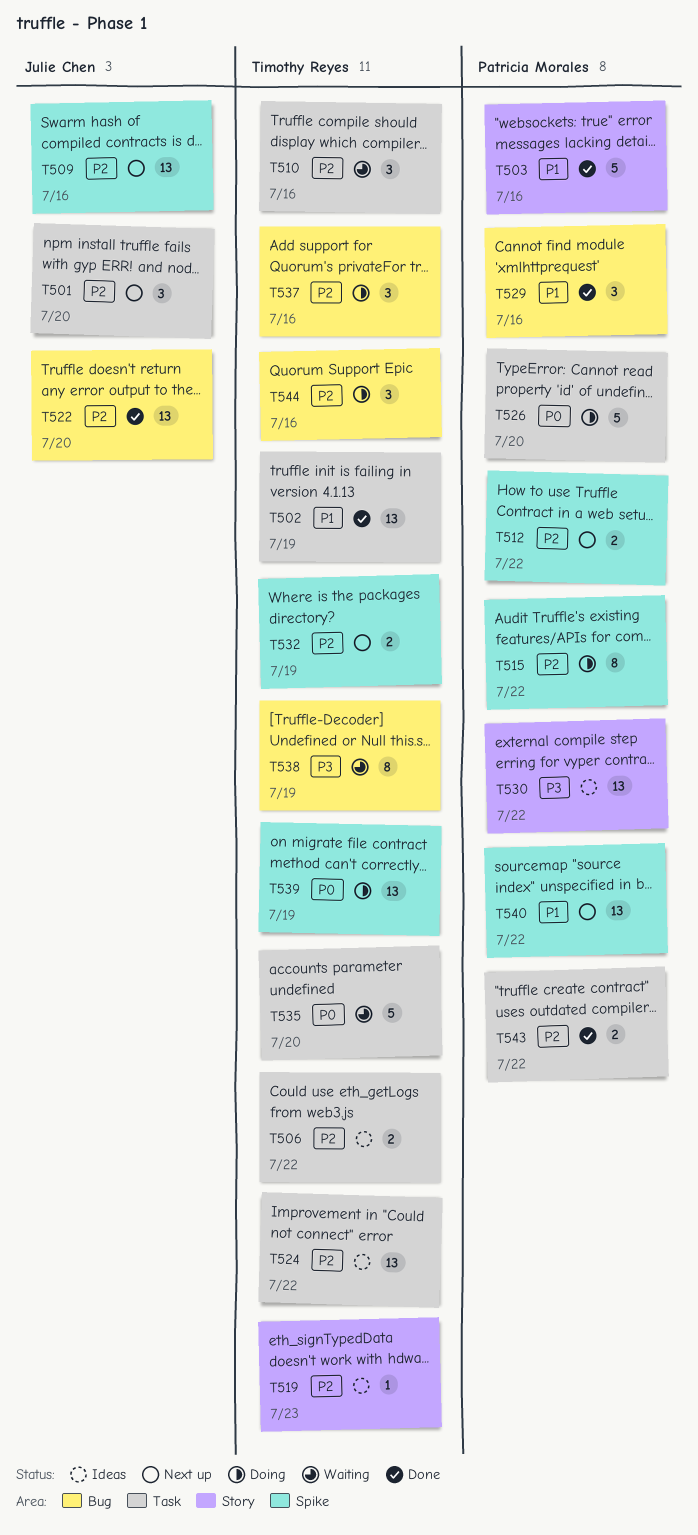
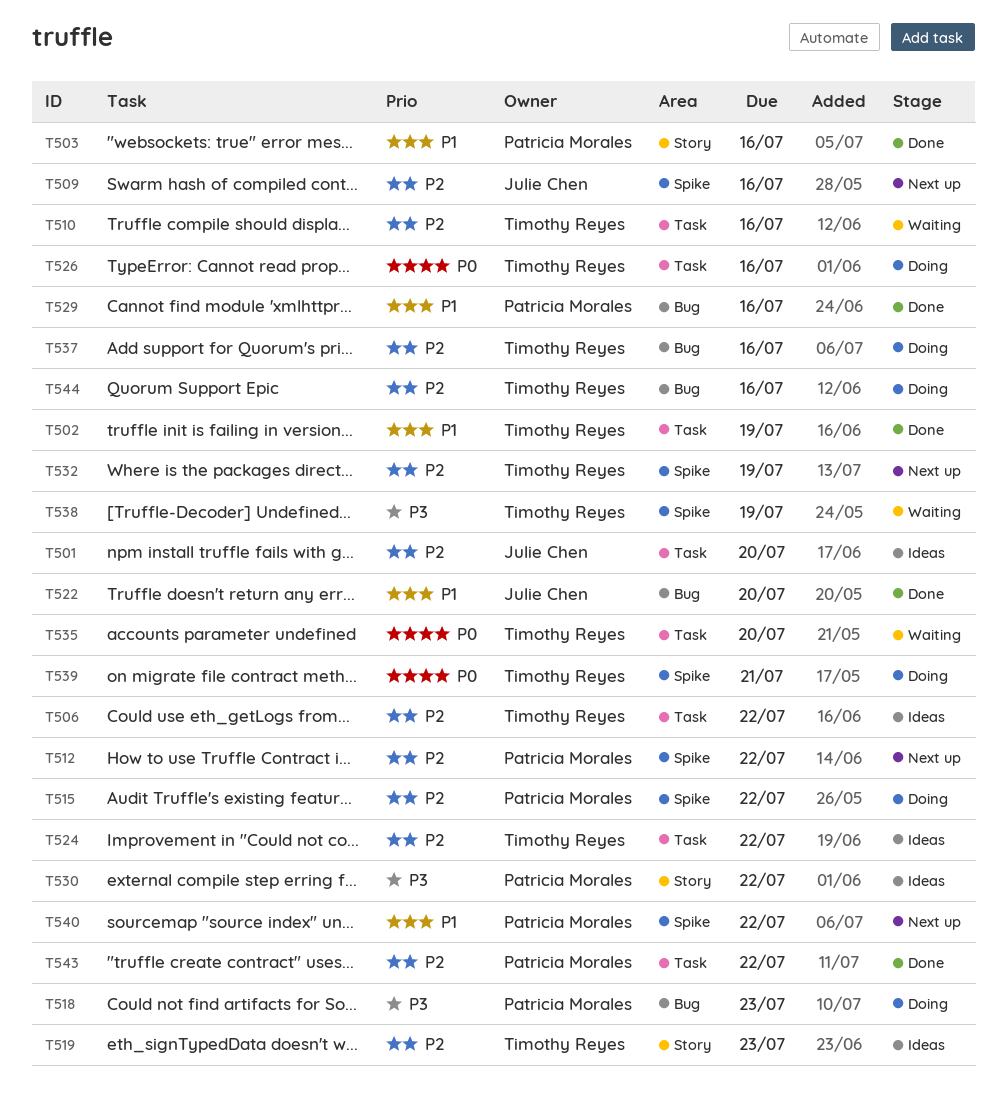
T501, status: Next up -> Ideas
T518: none -> present
T522, priority: P2 -> P1
T526, owner: Patricia Morales -> Timothy Reyes
T526, due: Jul 20 -> Jul 16
T538, label: Bug -> Spike
T539, due: Jul 19 -> Jul 21

